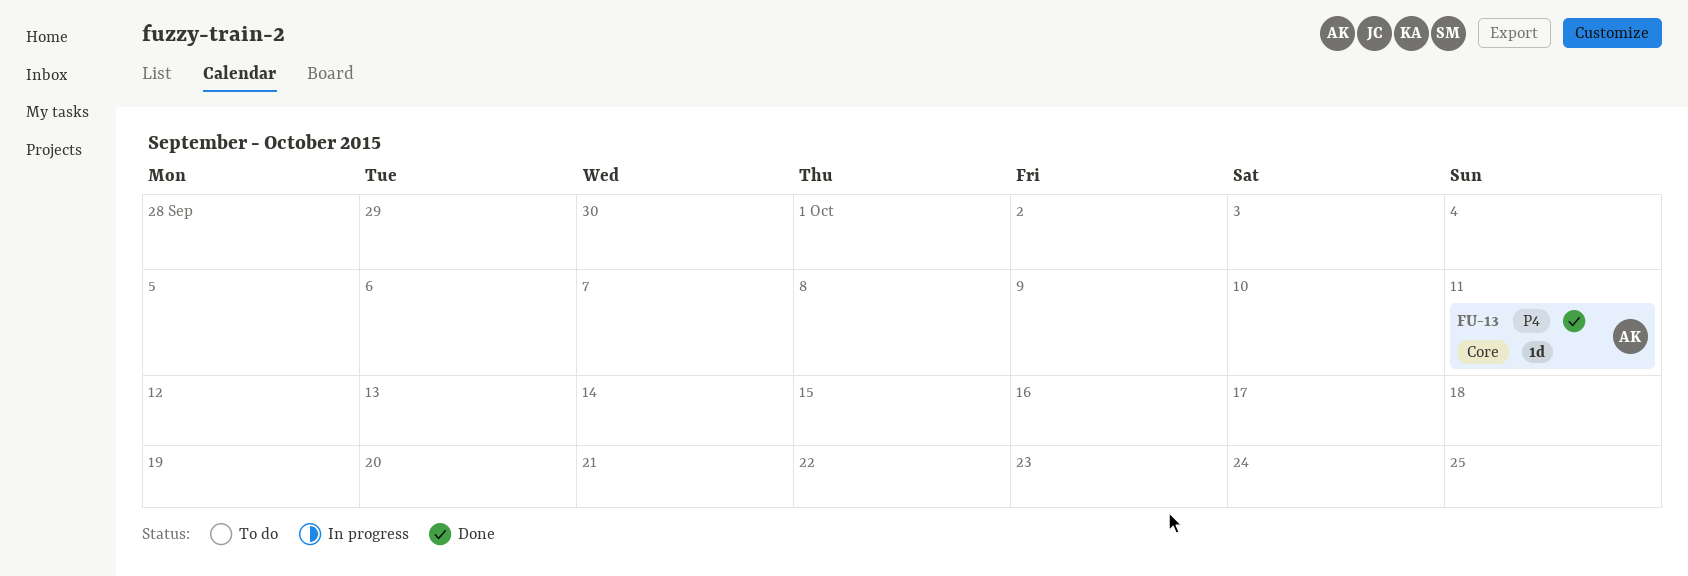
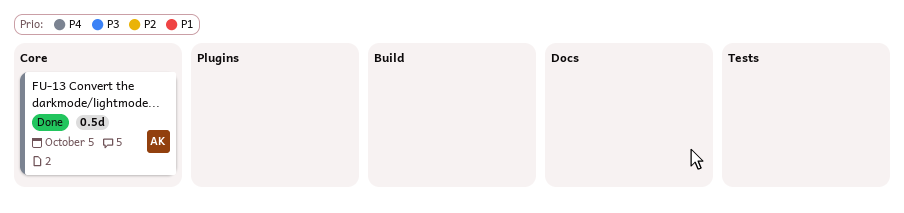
FU-13, estimate: 1d -> 0.5d
FU-13, due: Oct 11 -> Oct 5

